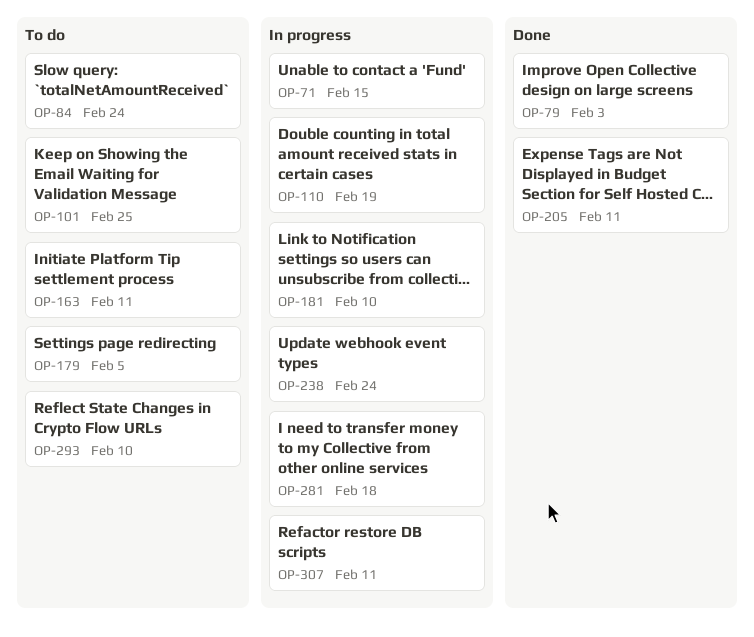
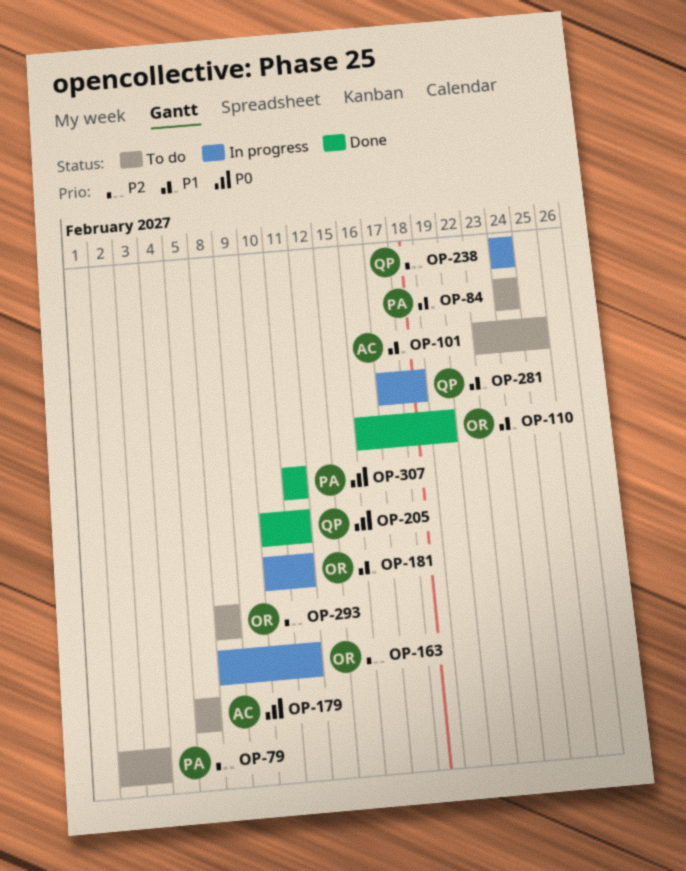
OP-71: present -> none
OP-79, status: Done -> To do
OP-110, status: In progress -> Done
OP-163, status: To do -> In progress
OP-181, due: Feb 10 -> Feb 11
OP-293, due: Feb 10 -> Feb 8
OP-307, status: In progress -> Done

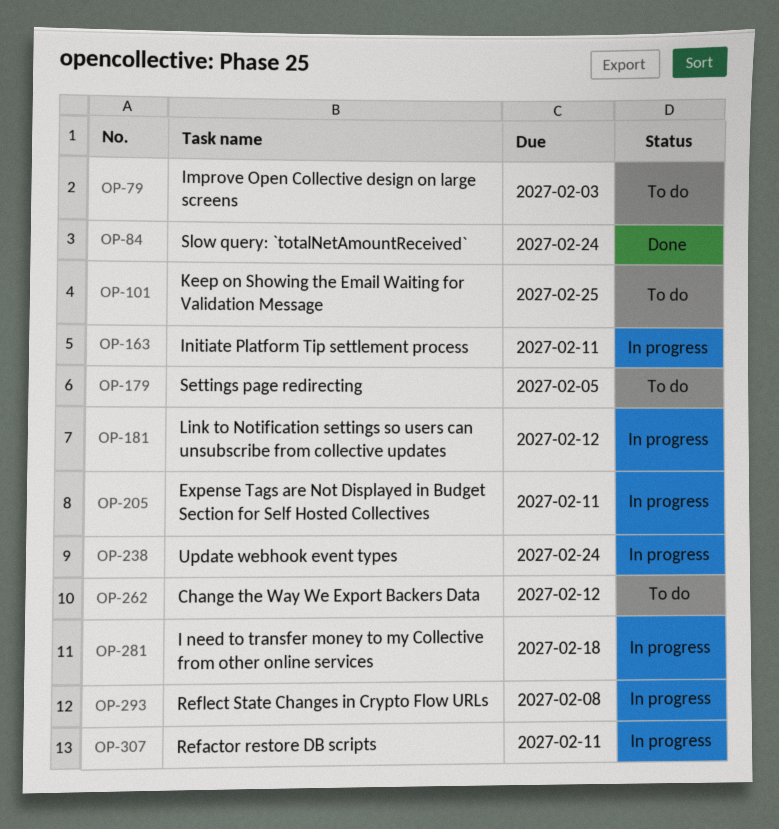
OP-84, status: To do -> Done
OP-110: present -> none
OP-181, due: Feb 11 -> Feb 12
OP-205, status: Done -> In progress
OP-262: none -> present
OP-293, status: To do -> In progress
OP-307, status: Done -> In progress

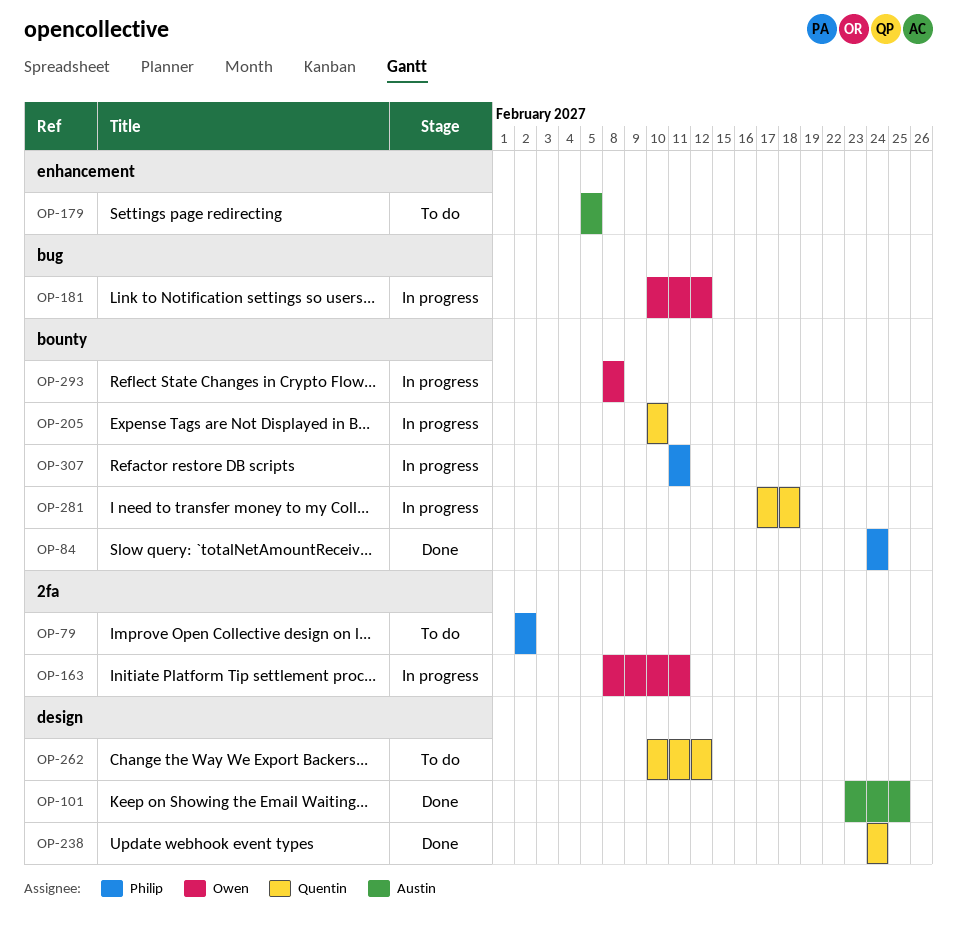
OP-79, due: Feb 3 -> Feb 2
OP-101, status: To do -> Done
OP-205, due: Feb 11 -> Feb 10
OP-238, status: In progress -> Done

